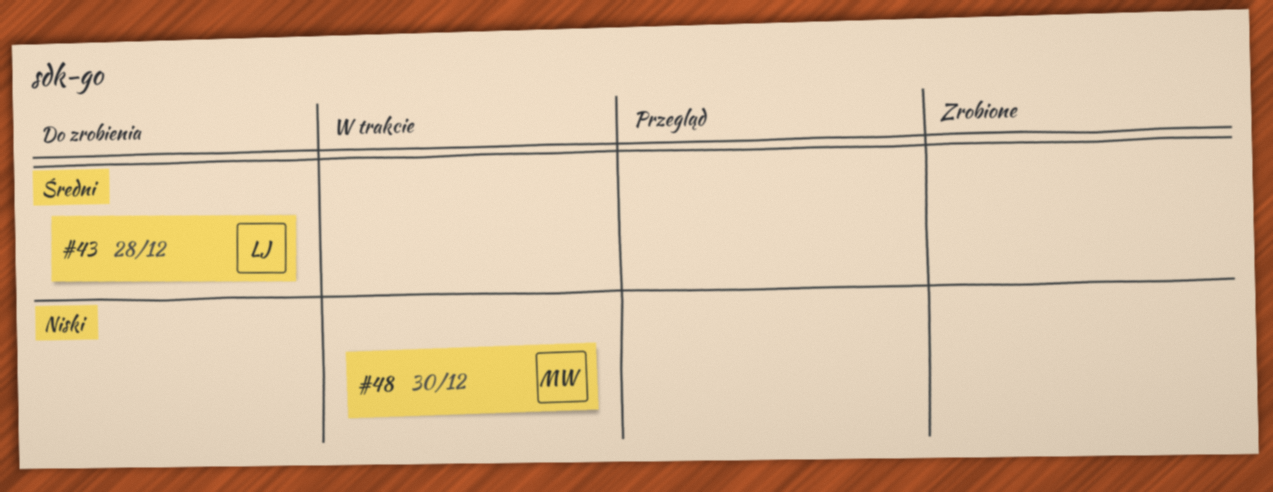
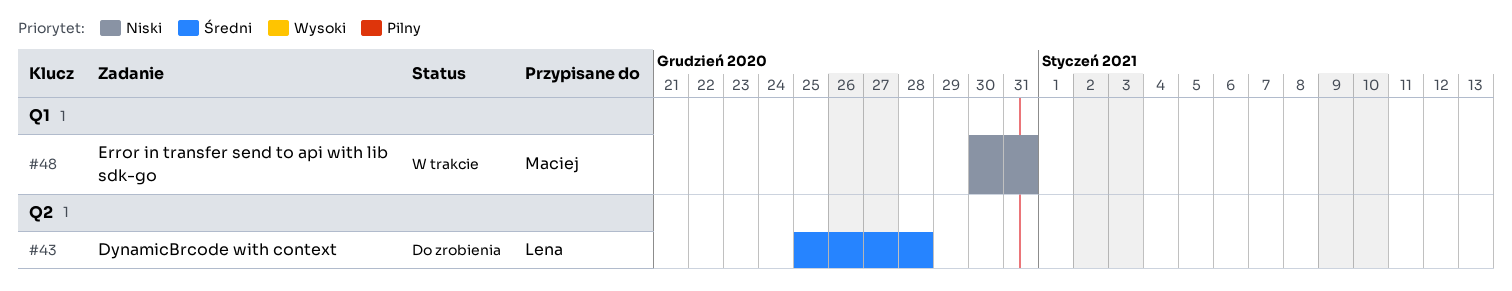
#48, due: Dec 30 -> Dec 31

